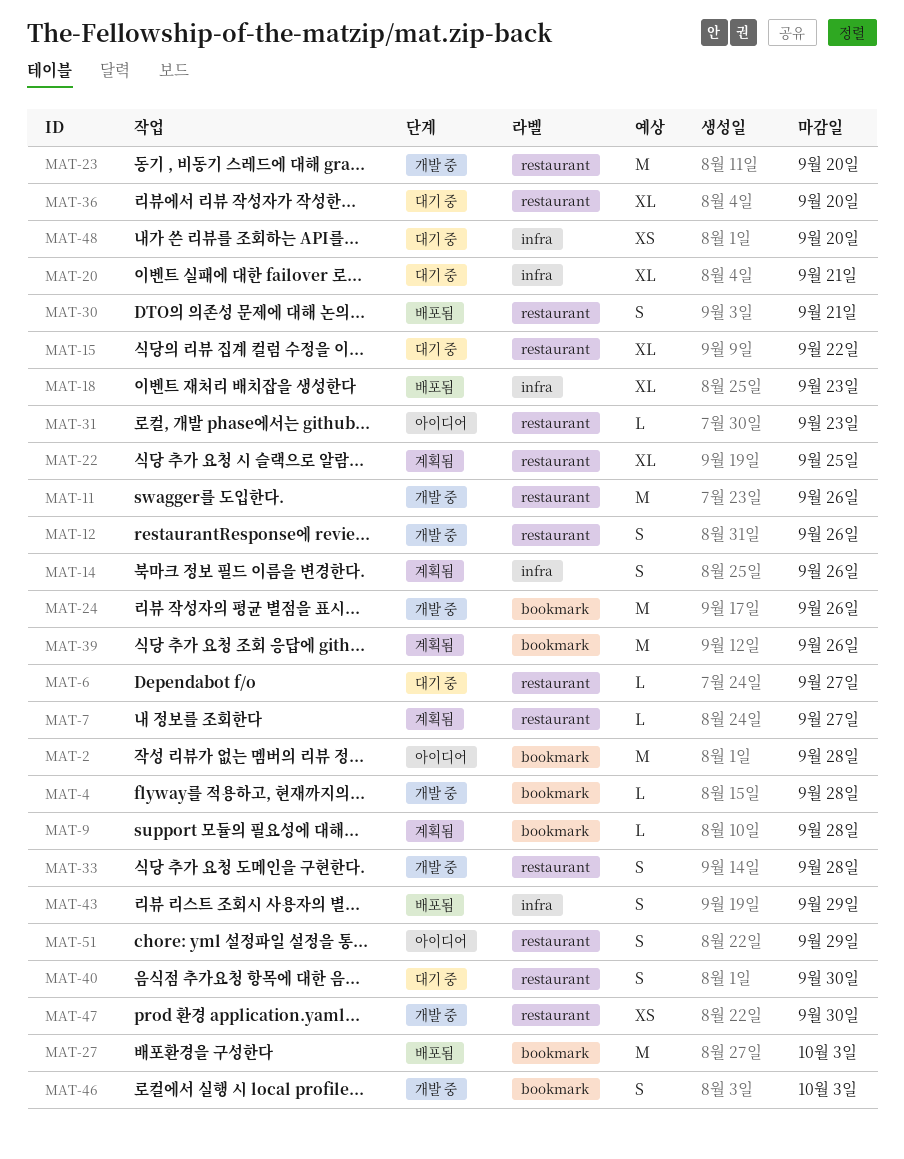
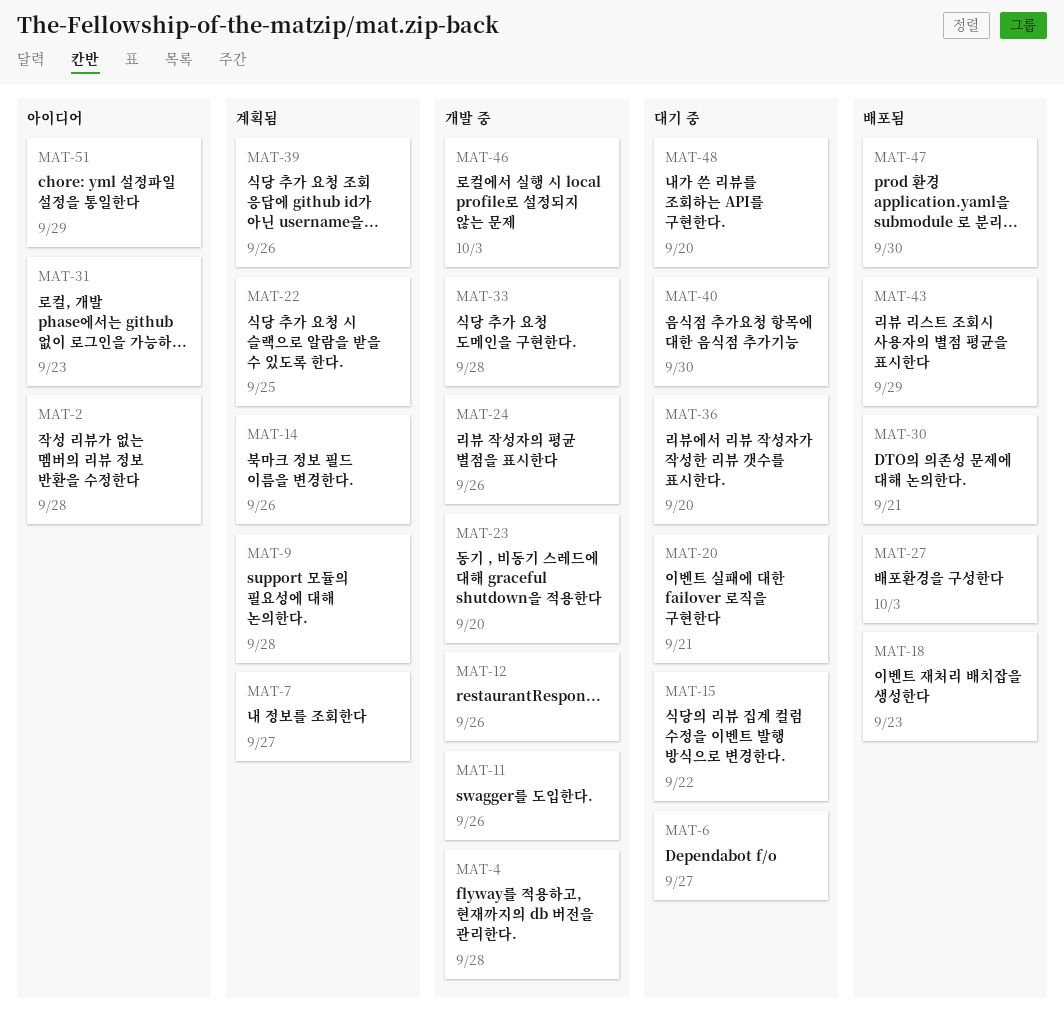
MAT-47, status: 개발 중 -> 배포됨

